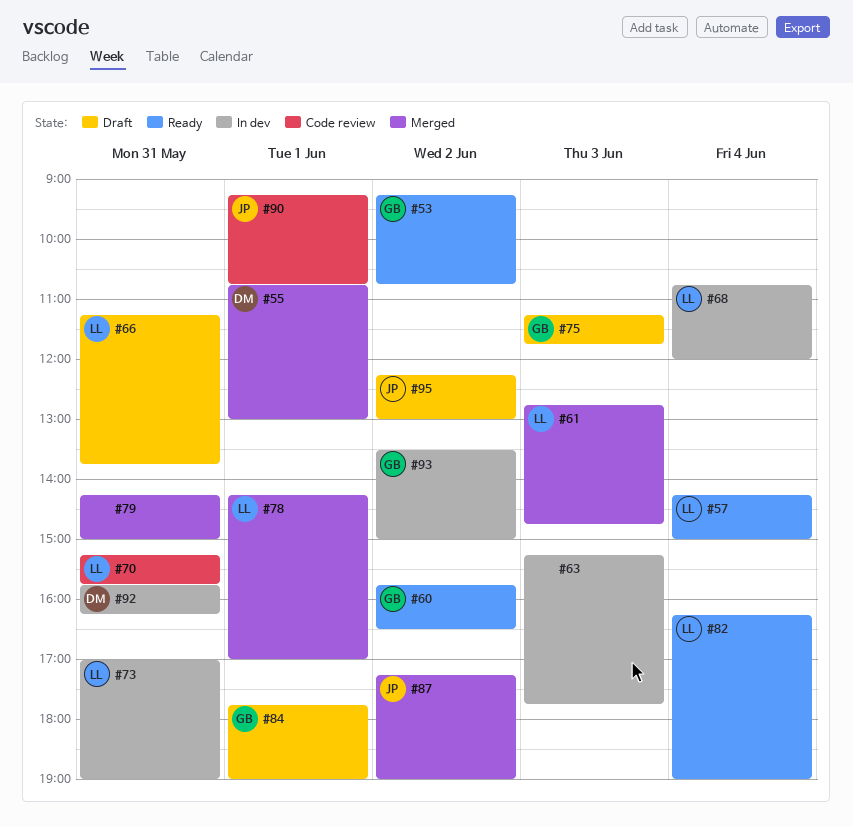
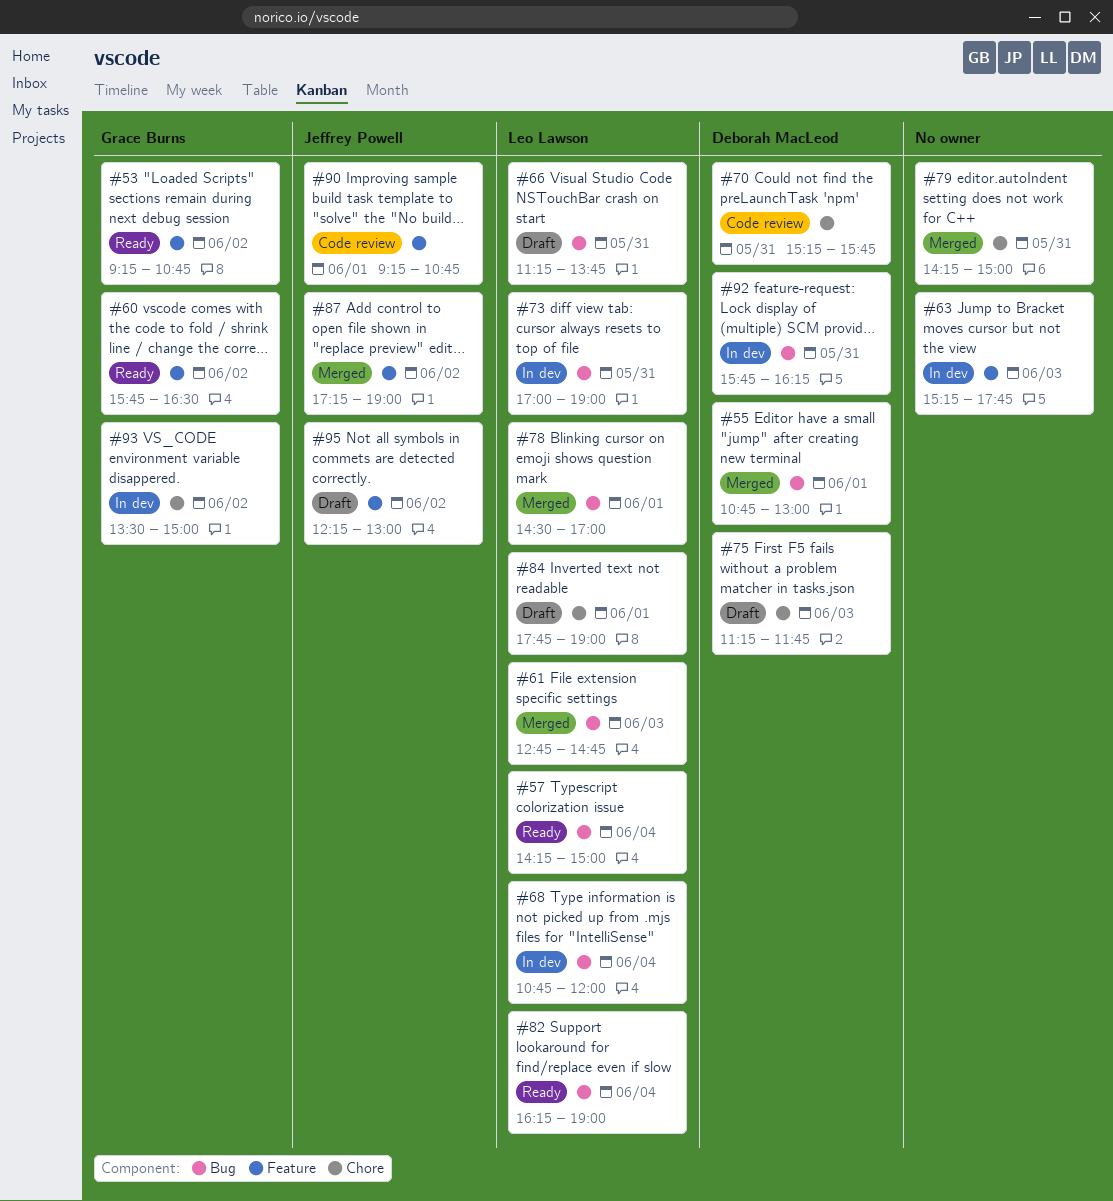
#70, owner: Leo Lawson -> Deborah MacLeod
#75, owner: Grace Burns -> Deborah MacLeod
#78, begins: 14:15 -> 14:30
#84, owner: Grace Burns -> Leo Lawson

